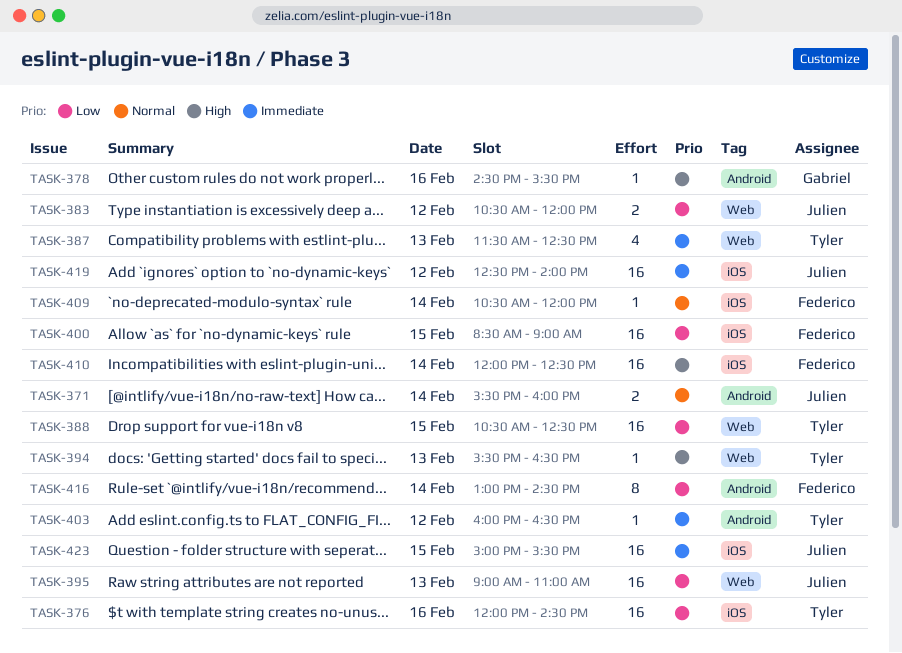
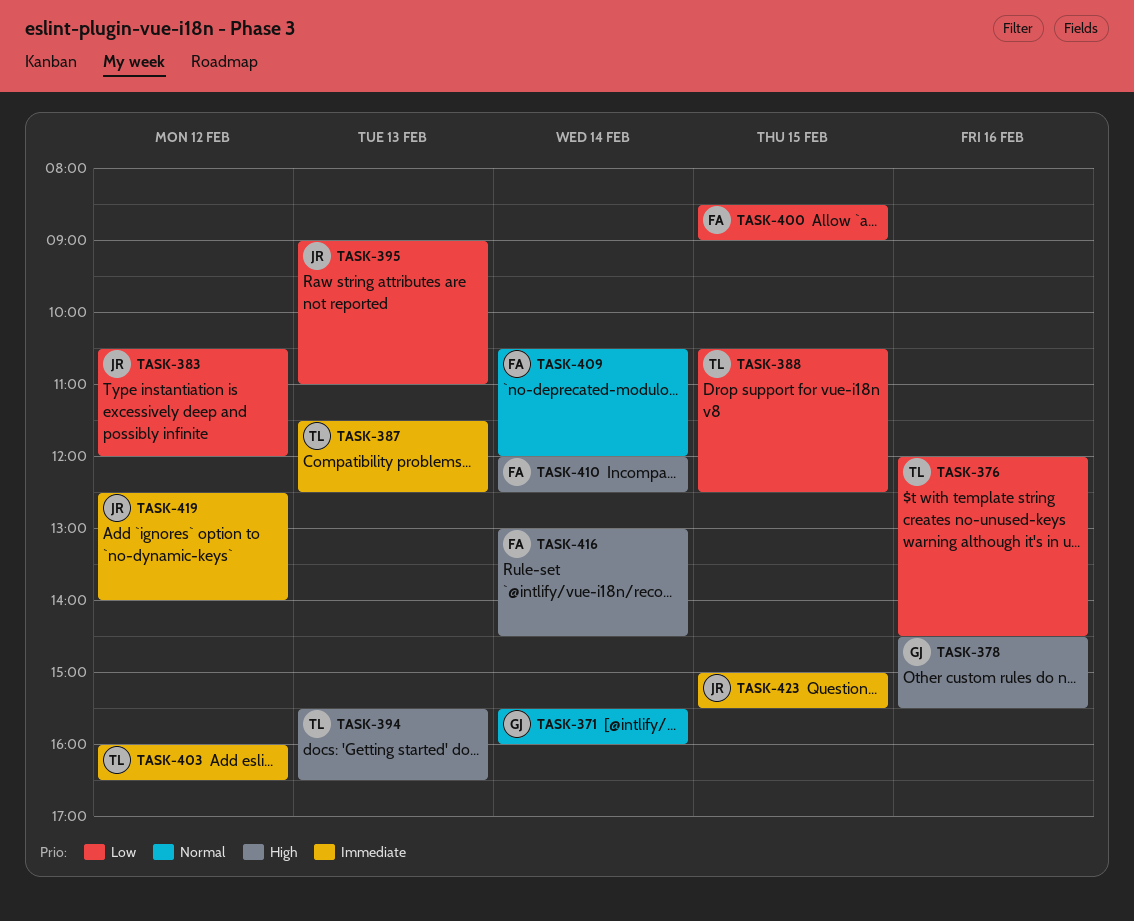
TASK-371, owner: Julien -> Gabriel
TASK-416, priority: Low -> High

